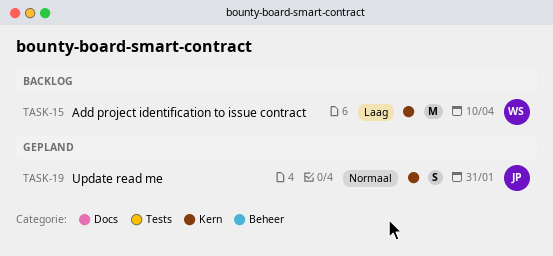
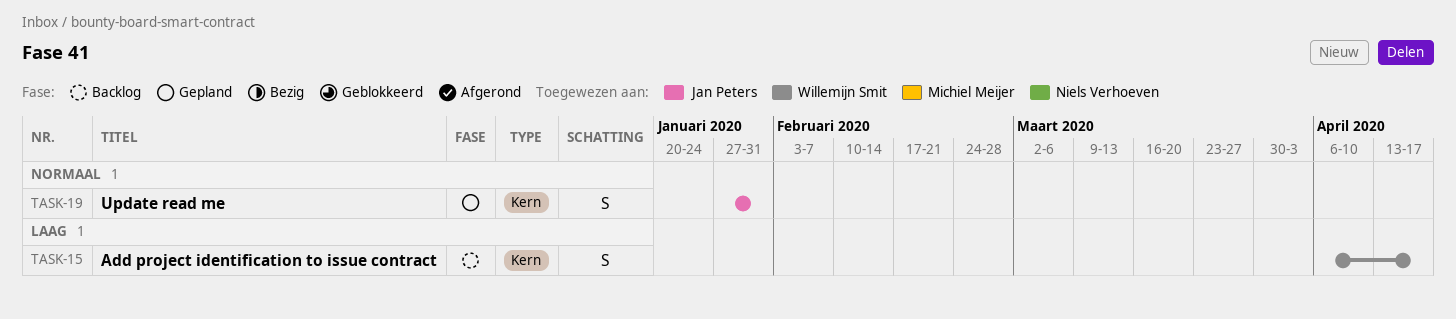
TASK-15, estimate: M -> S
TASK-15, due: Apr 10 -> Apr 17

